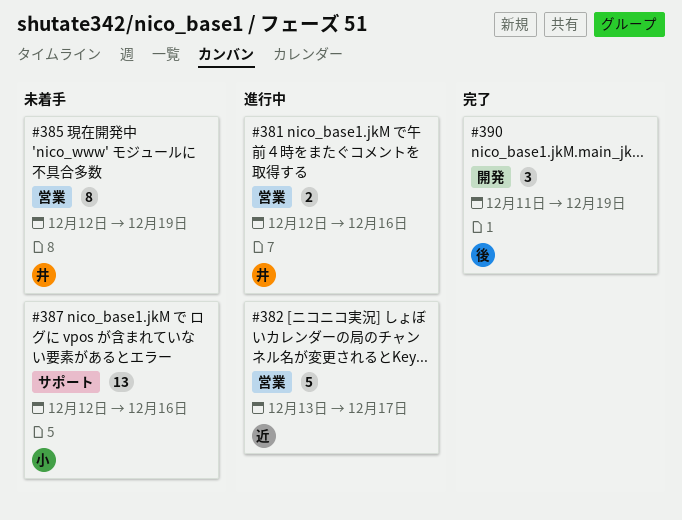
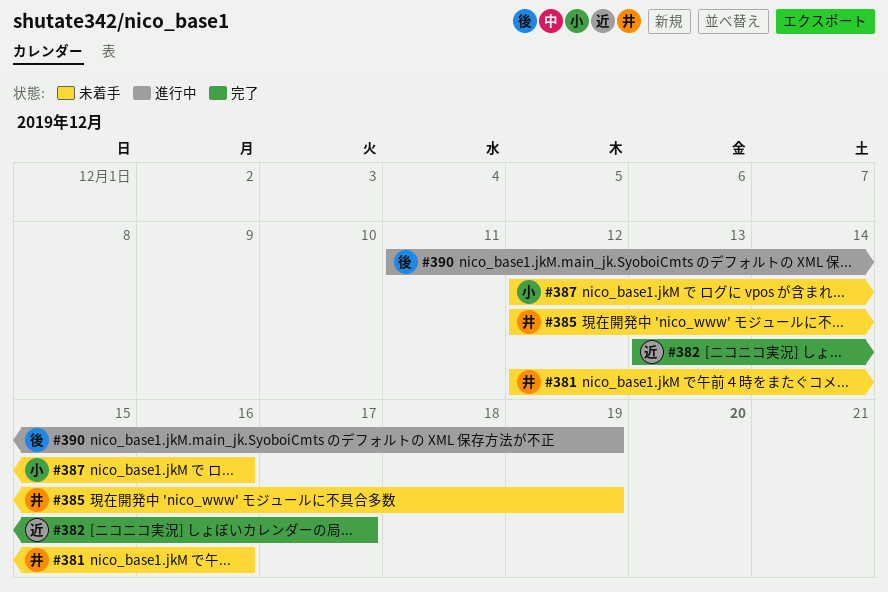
#381, status: 進行中 -> 未着手
#382, status: 進行中 -> 完了
#390, status: 完了 -> 進行中

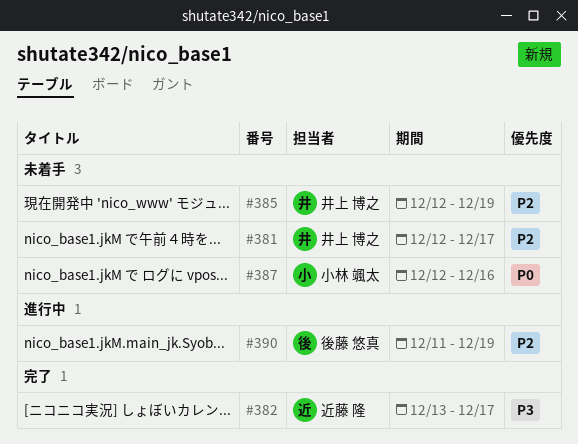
#381, due: Dec 16 -> Dec 17

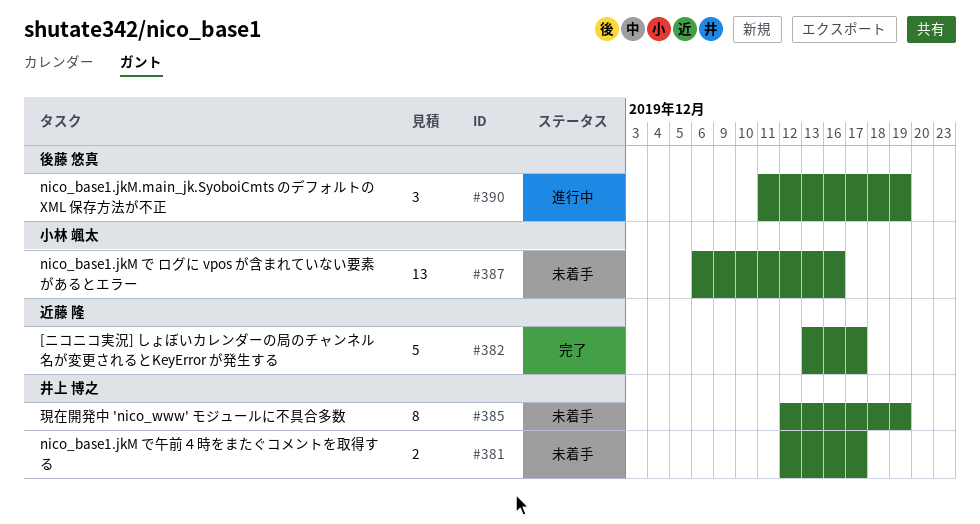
#387, start: Dec 12 -> Dec 6

